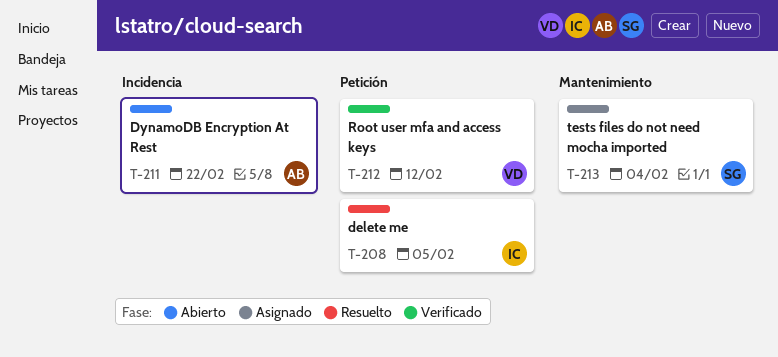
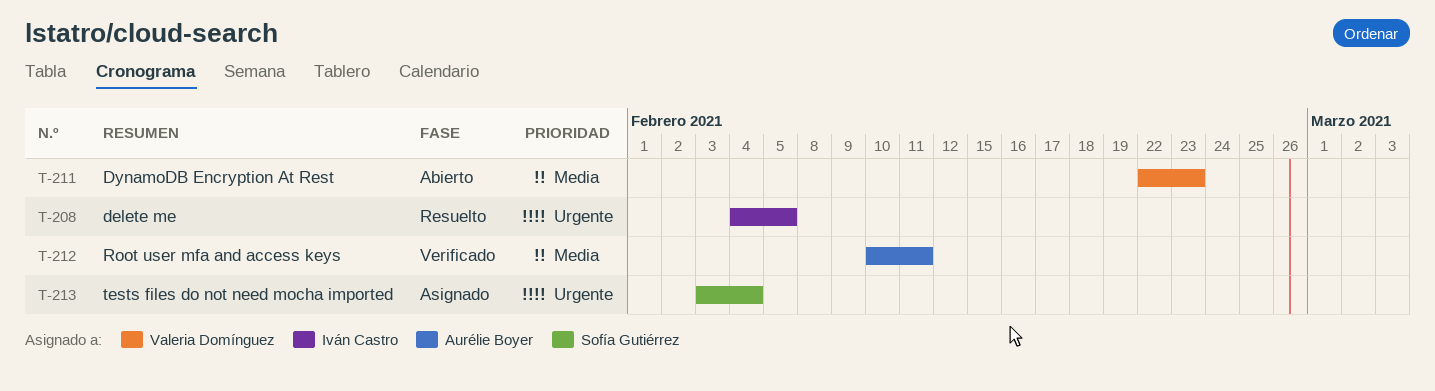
T-211, owner: Aurélie Boyer -> Valeria Domínguez
T-211, due: Feb 22 -> Feb 23
T-212, owner: Valeria Domínguez -> Aurélie Boyer
T-212, due: Feb 12 -> Feb 11

